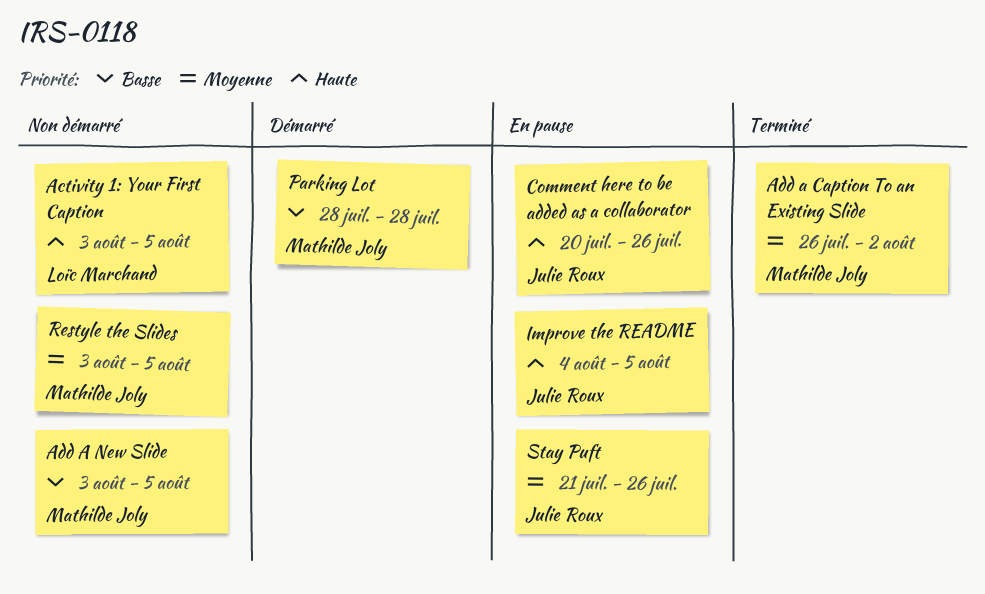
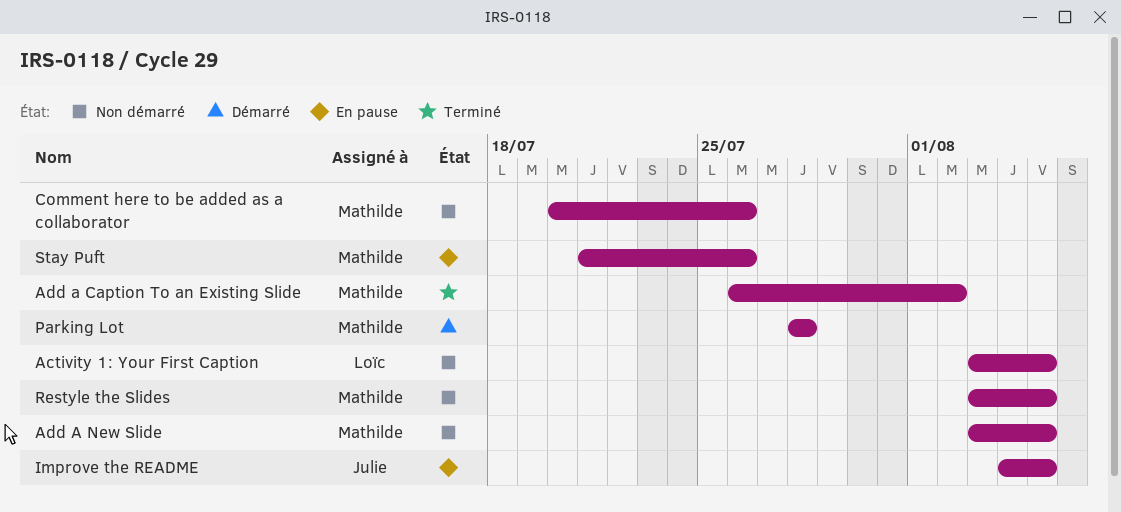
Comment here to be added as a collaborator, status: En pause -> Non démarré
Comment here to be added as a collaborator, owner: Julie Roux -> Mathilde Joly
Stay Puft, owner: Julie Roux -> Mathilde Joly

